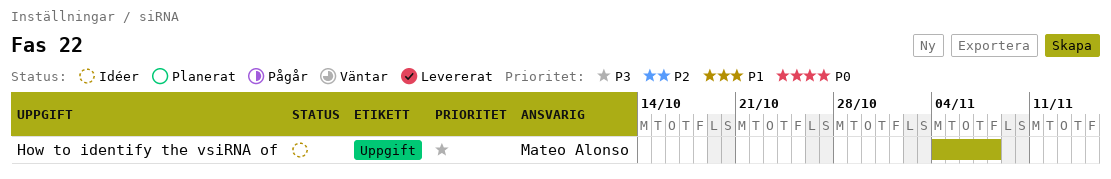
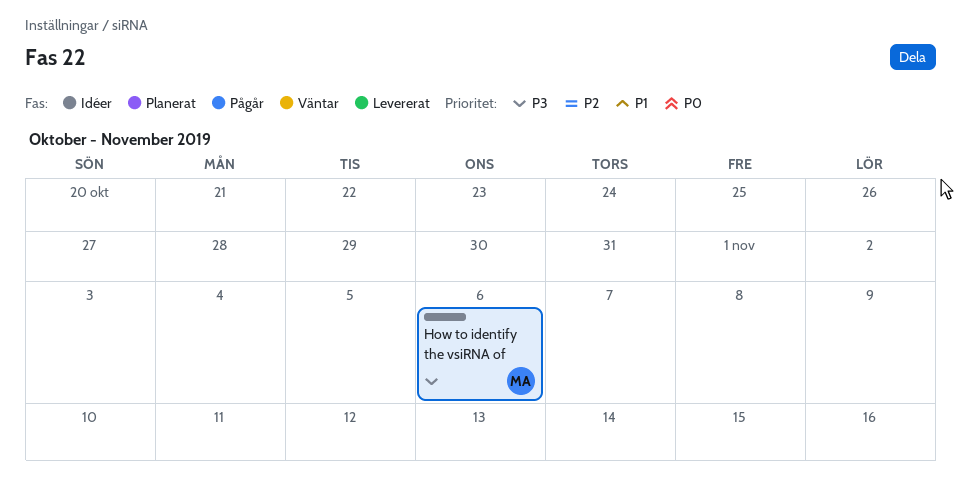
How to identify the vsiRNA of, due: Nov 8 -> Nov 6

